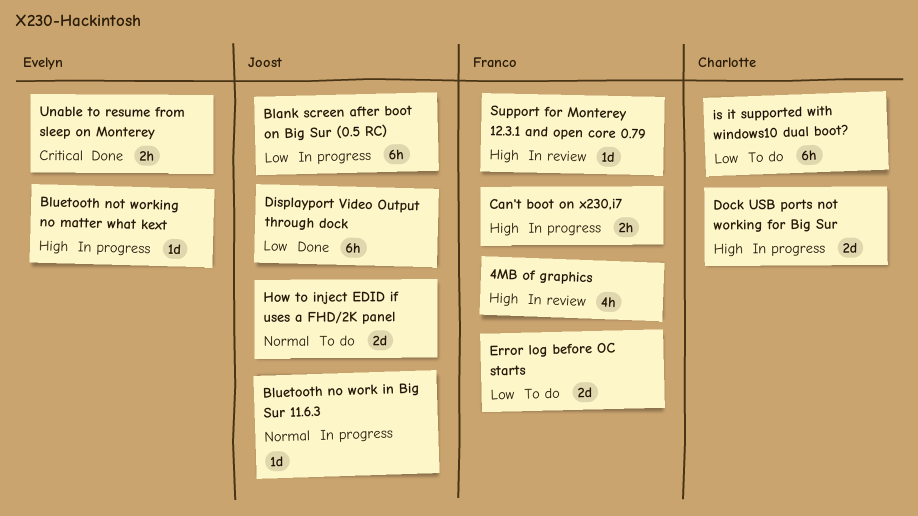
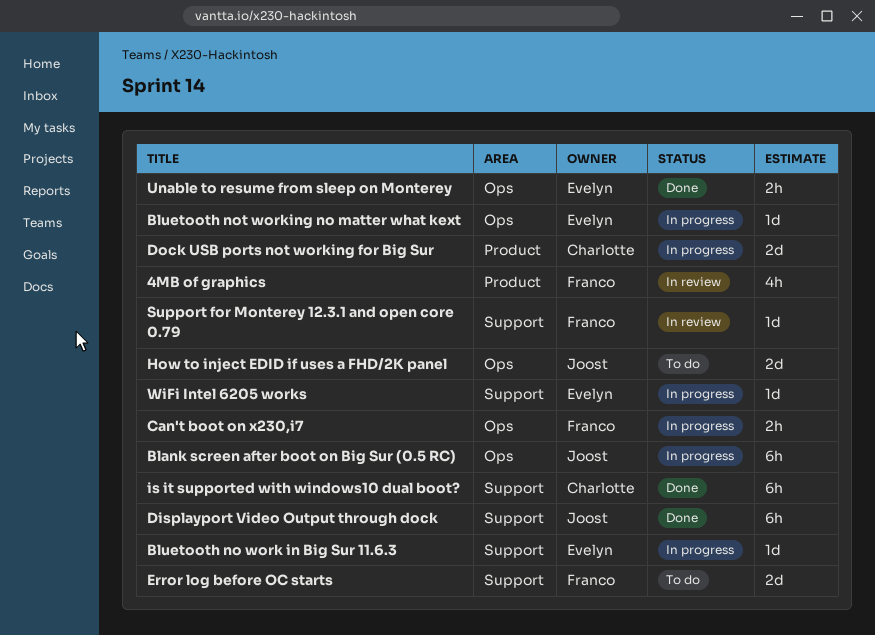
Bluetooth no work in Big Sur 11.6.3, owner: Joost -> Evelyn
is it supported with windows10 dual boot?, status: To do -> Done
WiFi Intel 6205 works: none -> present

